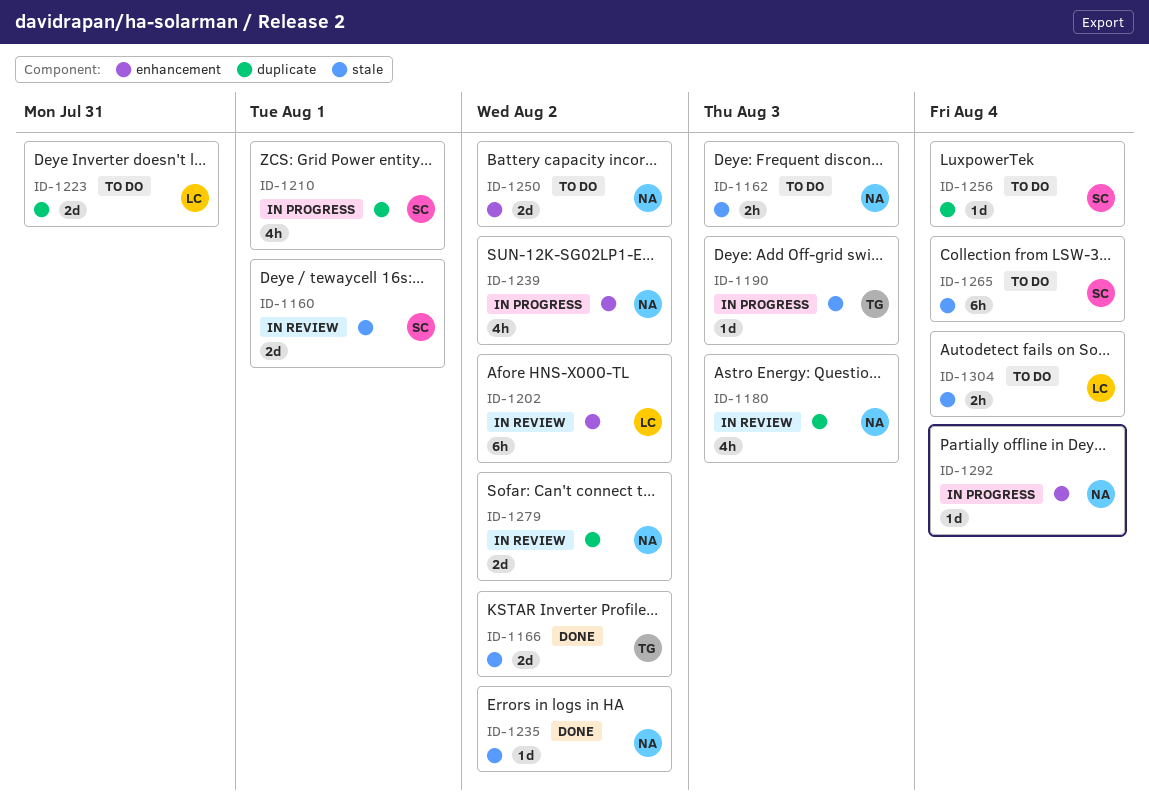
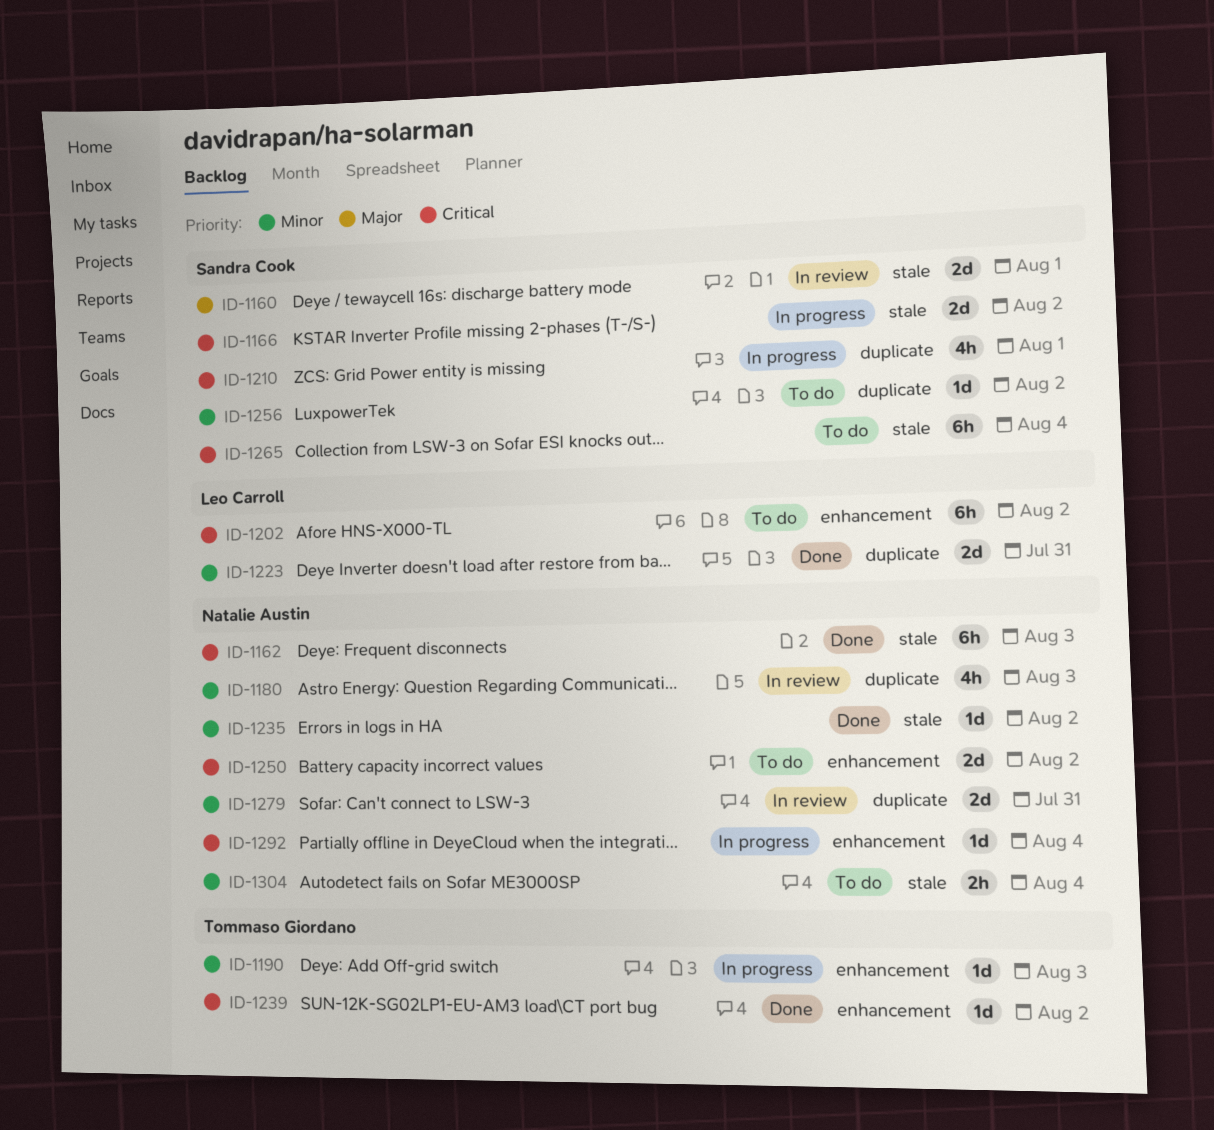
ID-1162, status: To do -> Done
ID-1162, estimate: 2h -> 6h
ID-1166, status: Done -> In progress
ID-1166, owner: Tommaso Giordano -> Sandra Cook
ID-1190, label: stale -> enhancement
ID-1202, status: In review -> To do
ID-1223, status: To do -> Done
ID-1239, status: In progress -> Done
ID-1239, owner: Natalie Austin -> Tommaso Giordano
ID-1239, estimate: 4h -> 1d
ID-1256, due: Aug 4 -> Aug 2
ID-1279, due: Aug 2 -> Jul 31
ID-1304, owner: Leo Carroll -> Natalie Austin

